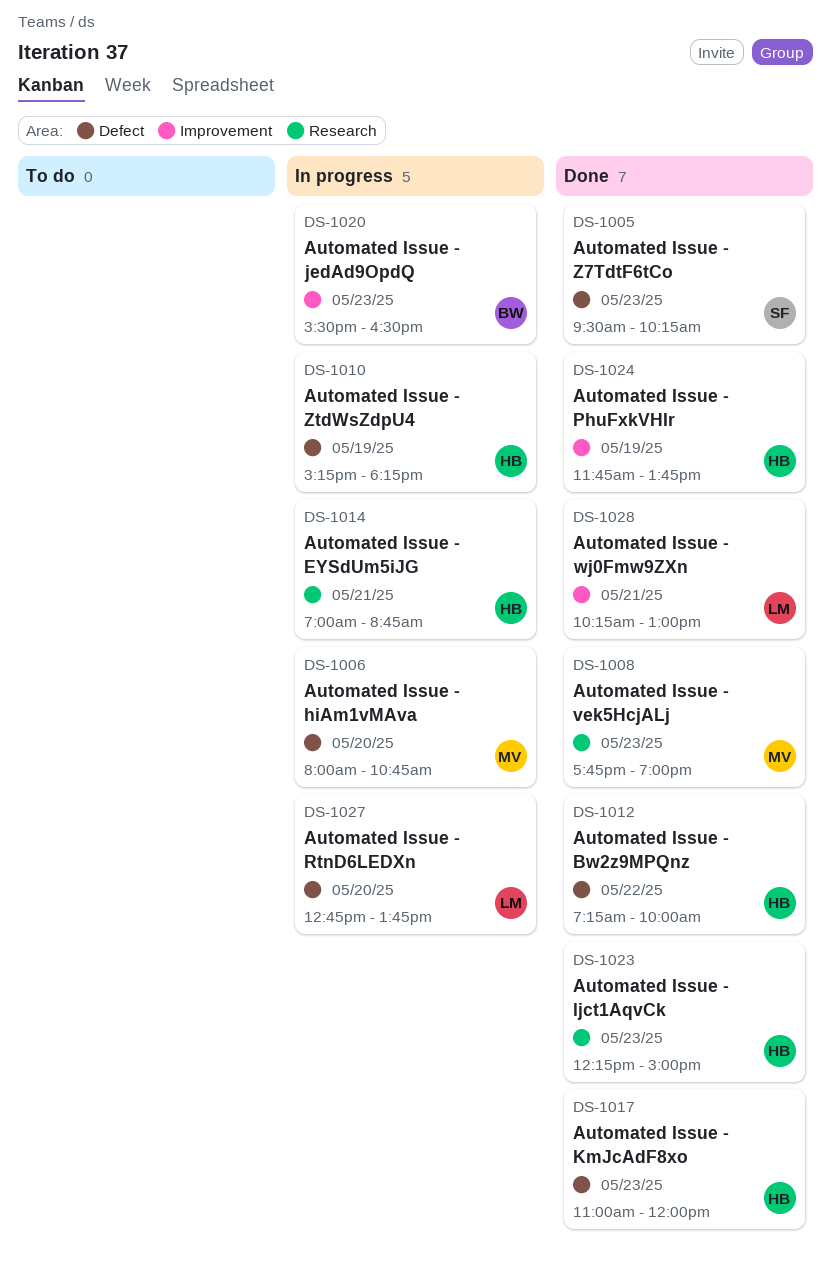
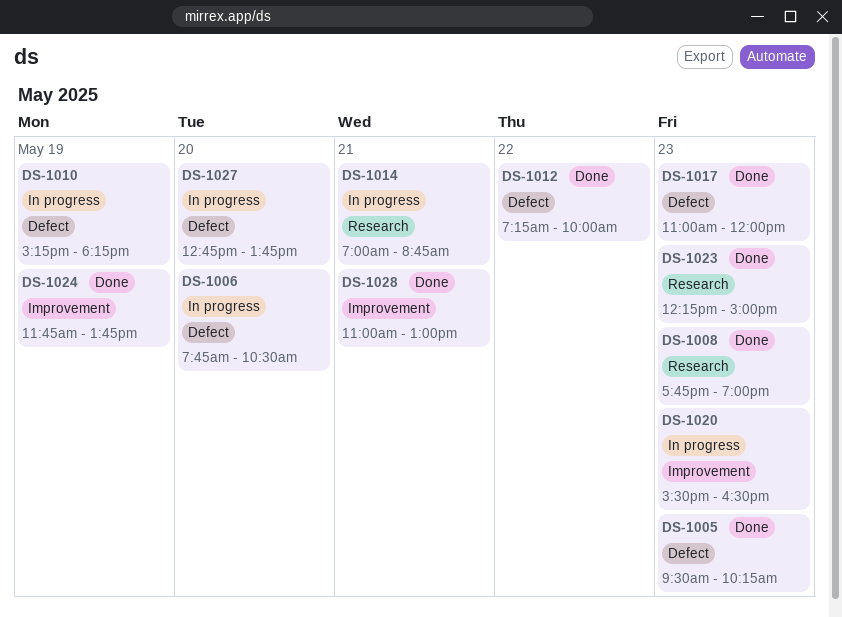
DS-1006, begins: 08:00 -> 07:45
DS-1006, ends: 10:45 -> 10:30
DS-1028, begins: 10:15 -> 11:00

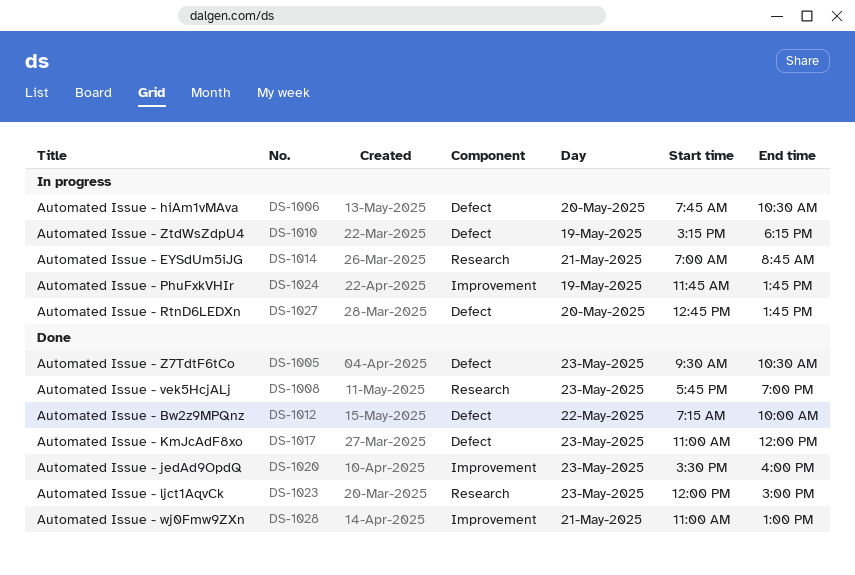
DS-1005, ends: 10:15 -> 10:30
DS-1020, status: In progress -> Done
DS-1020, ends: 16:30 -> 16:00
DS-1023, begins: 12:15 -> 12:00
DS-1024, status: Done -> In progress

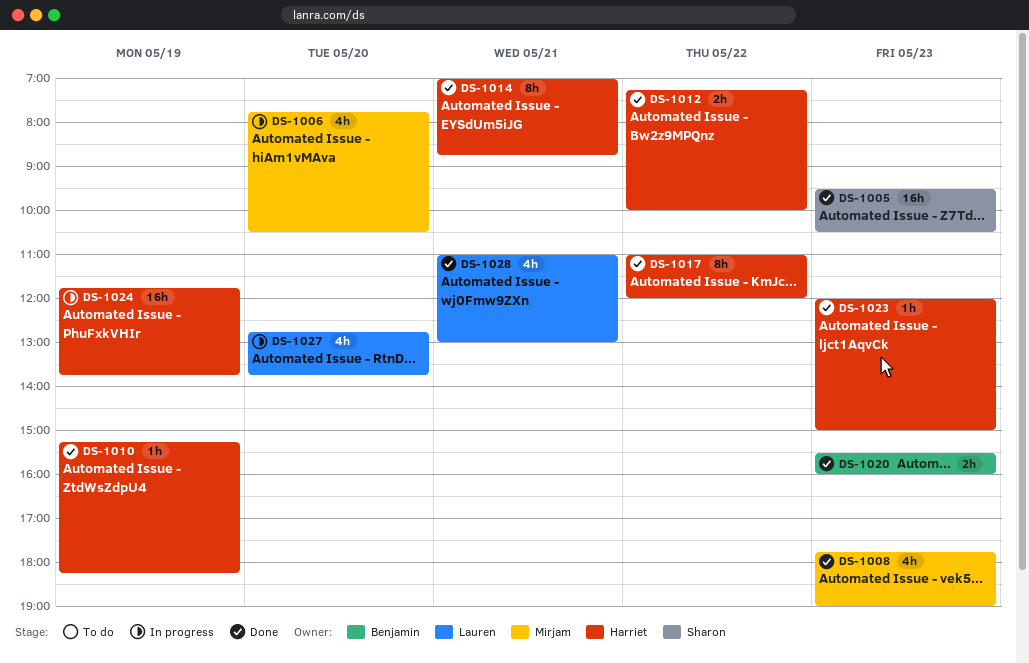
DS-1010, status: In progress -> Done
DS-1014, status: In progress -> Done
DS-1017, day: May 23 -> May 22

